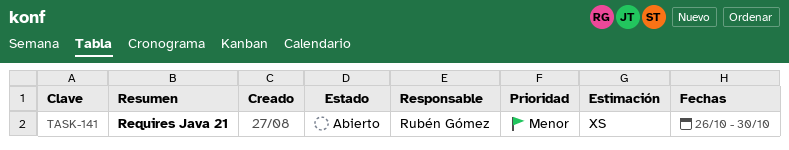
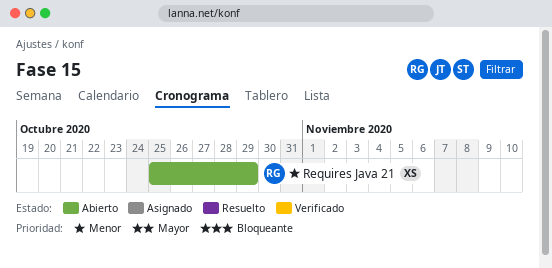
Requires Java 21, start: Oct 26 -> Oct 25
Requires Java 21, due: Oct 30 -> Oct 29

